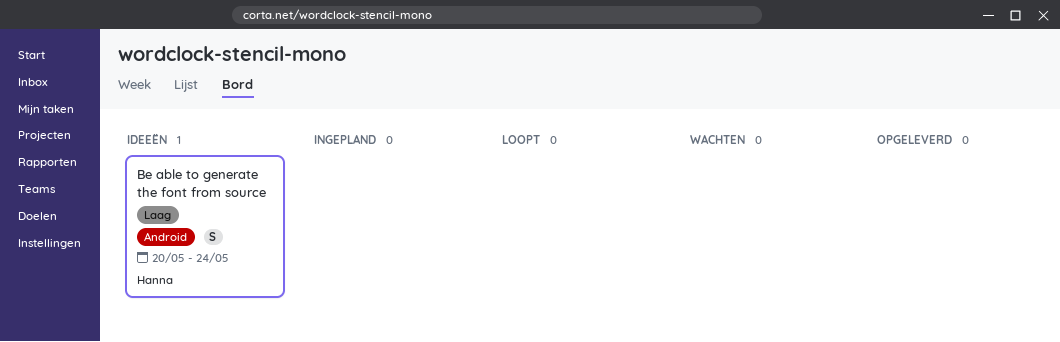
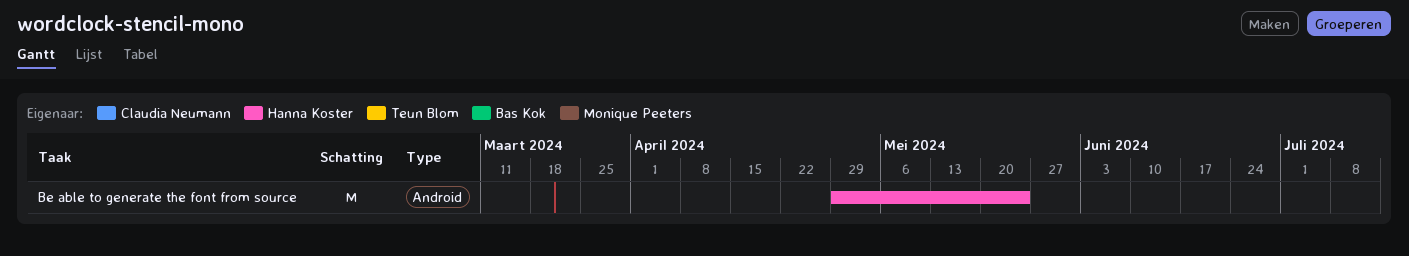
Be able to generate the font from source, estimate: S -> M
Be able to generate the font from source, start: May 20 -> Apr 29

